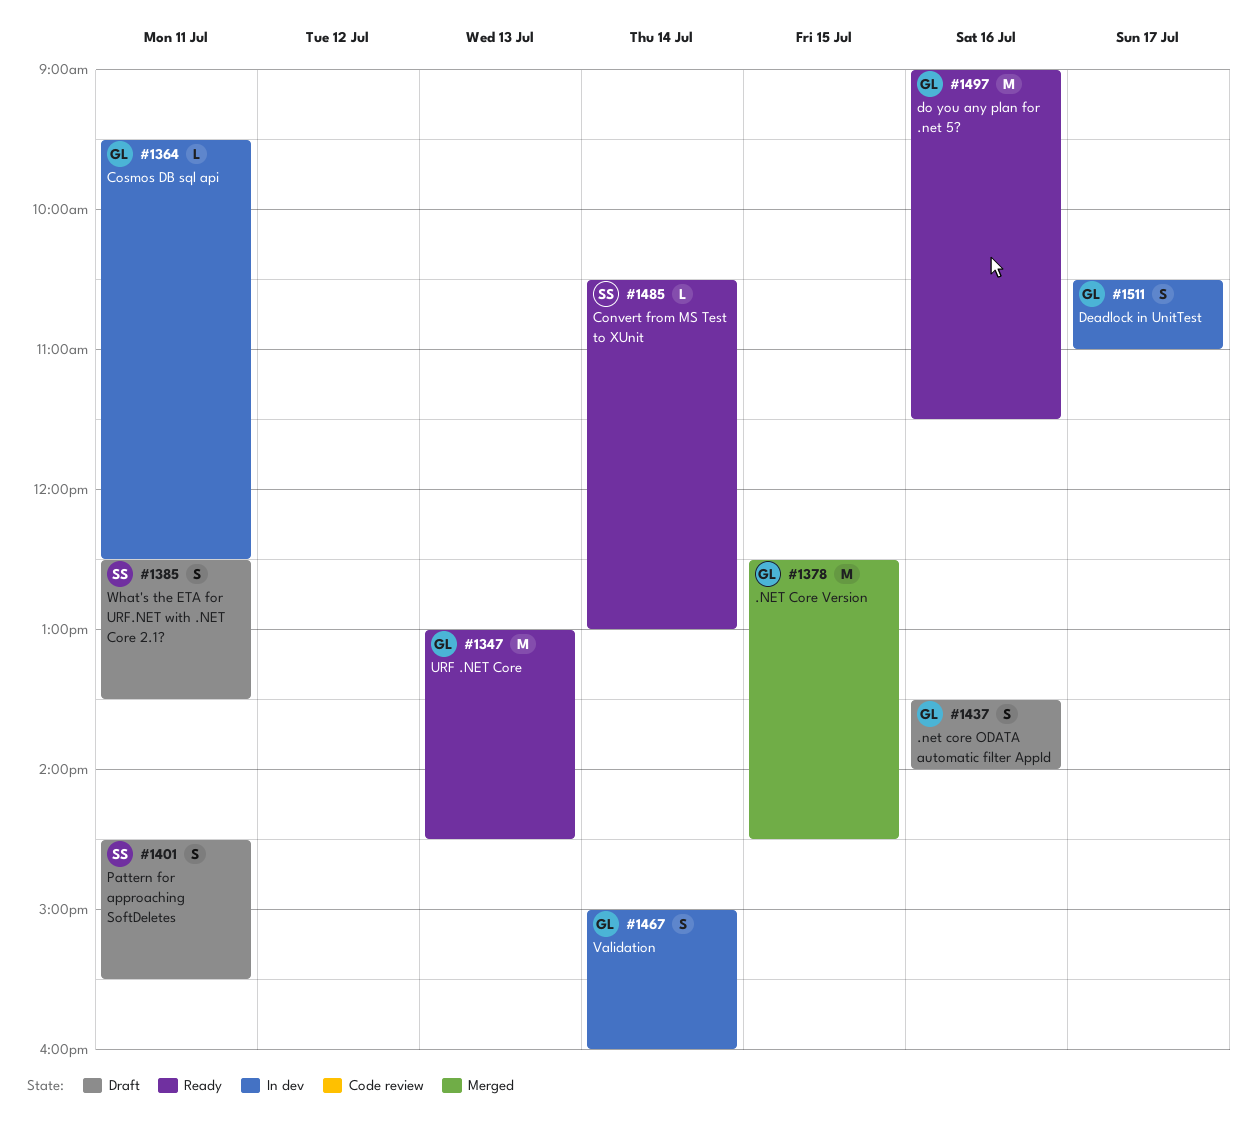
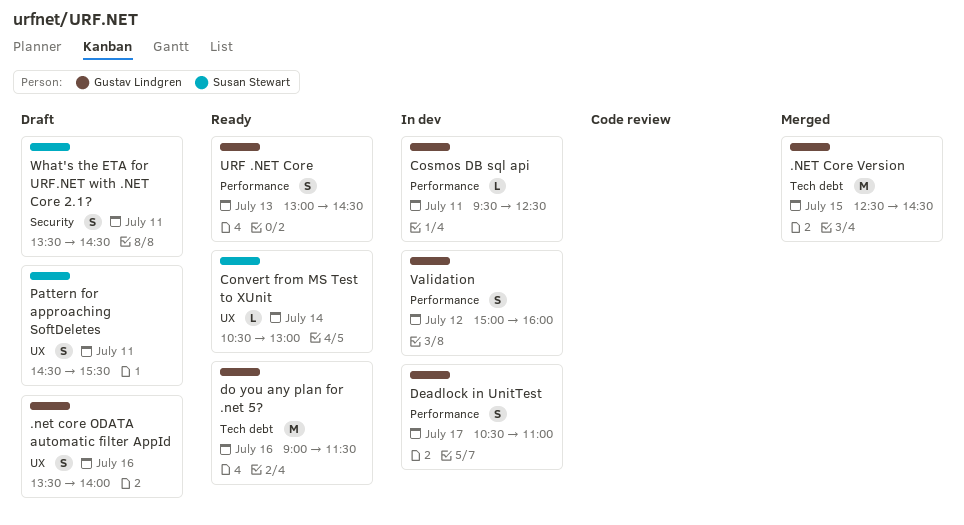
URF .NET Core, estimate: M -> S
Validation, day: Jul 14 -> Jul 12
What's the ETA for URF.NET with .NET Core 2.1?, begins: 12:30 -> 13:30
What's the ETA for URF.NET with .NET Core 2.1?, ends: 13:30 -> 14:30

